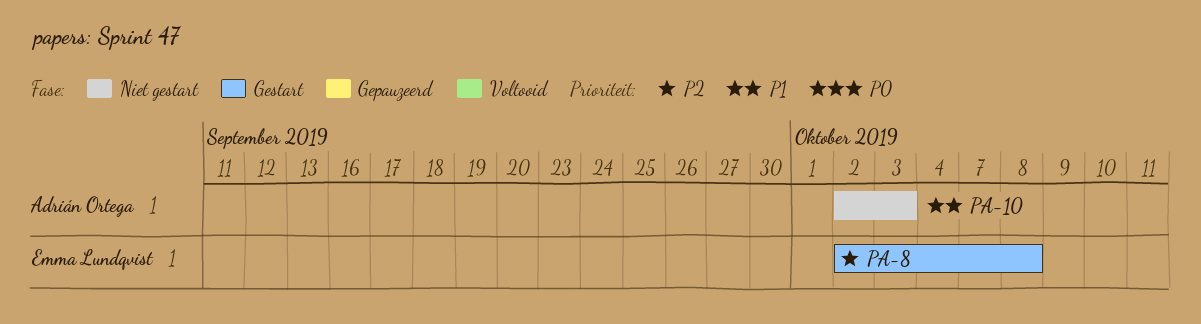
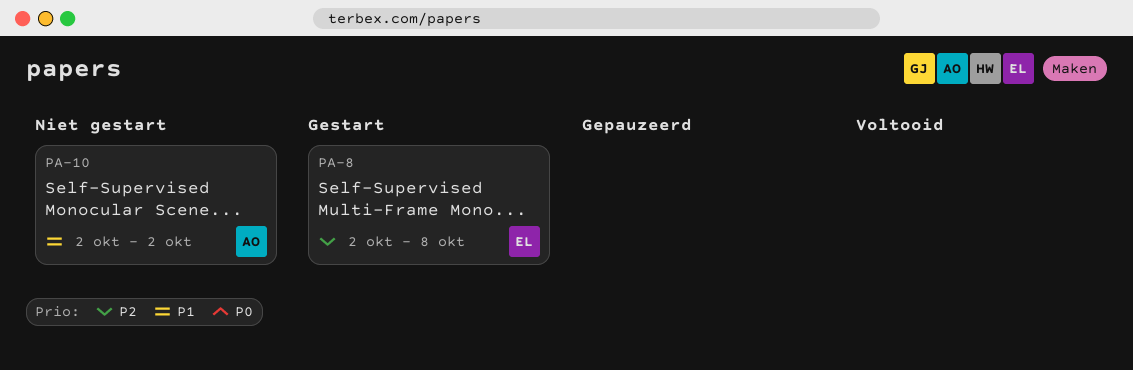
PA-10, due: Oct 3 -> Oct 2

